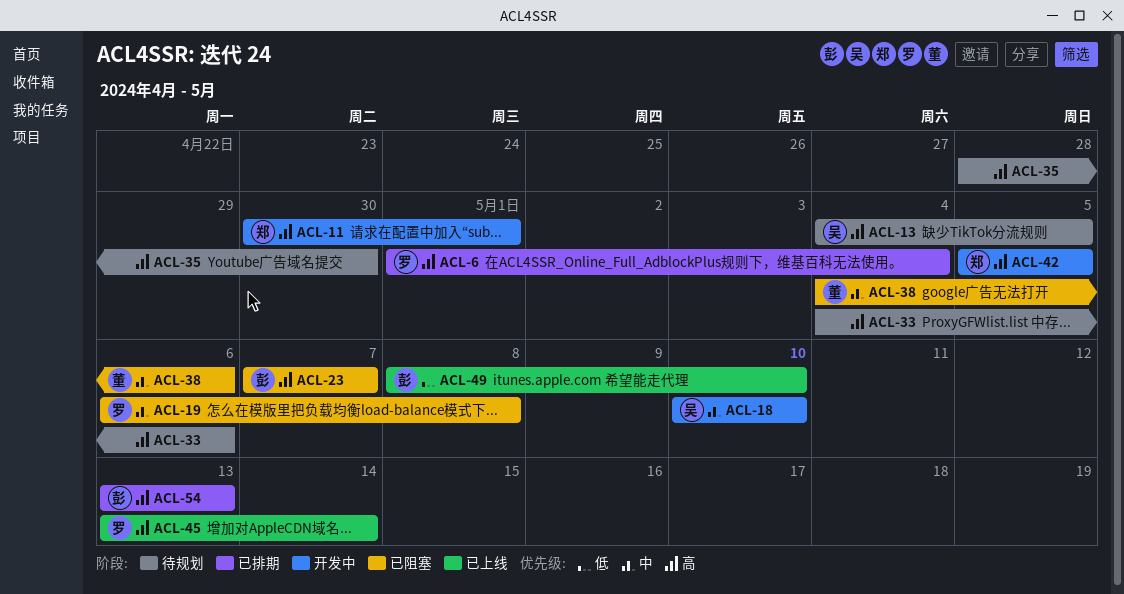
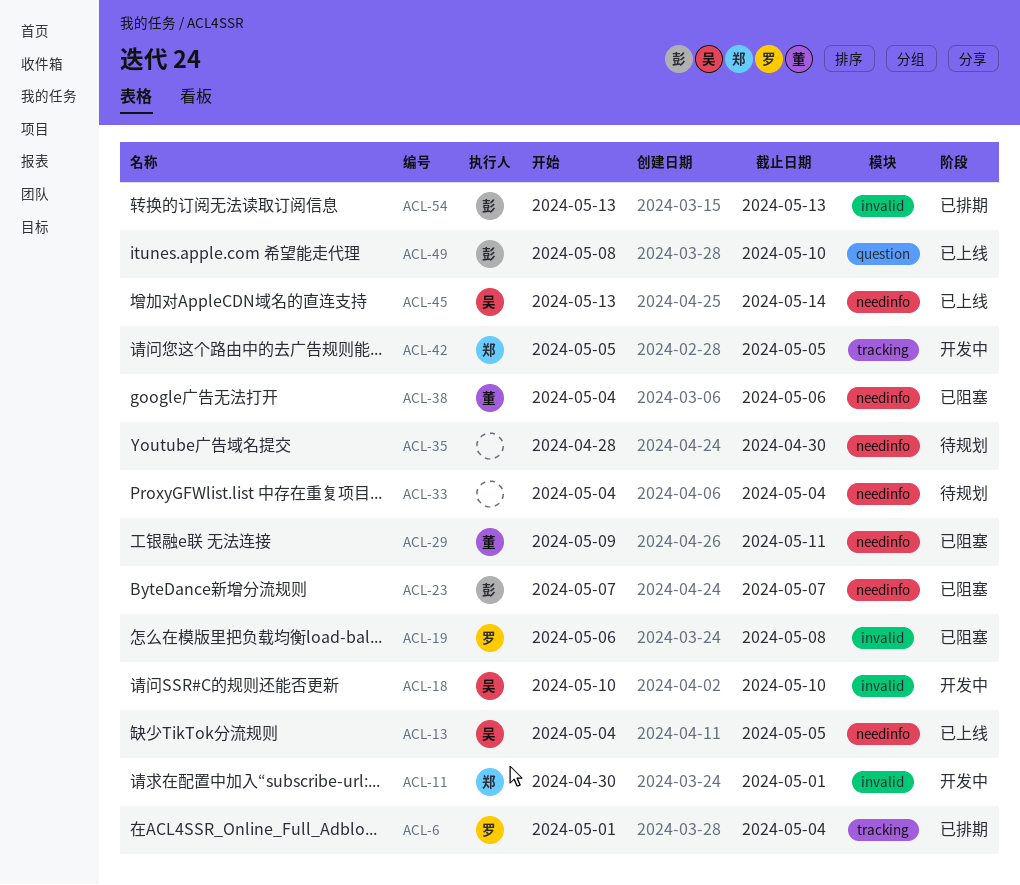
ACL-13, status: 待规划 -> 已上线
ACL-29: none -> present
ACL-33, due: May 6 -> May 4
ACL-45, owner: 罗 -> 吴

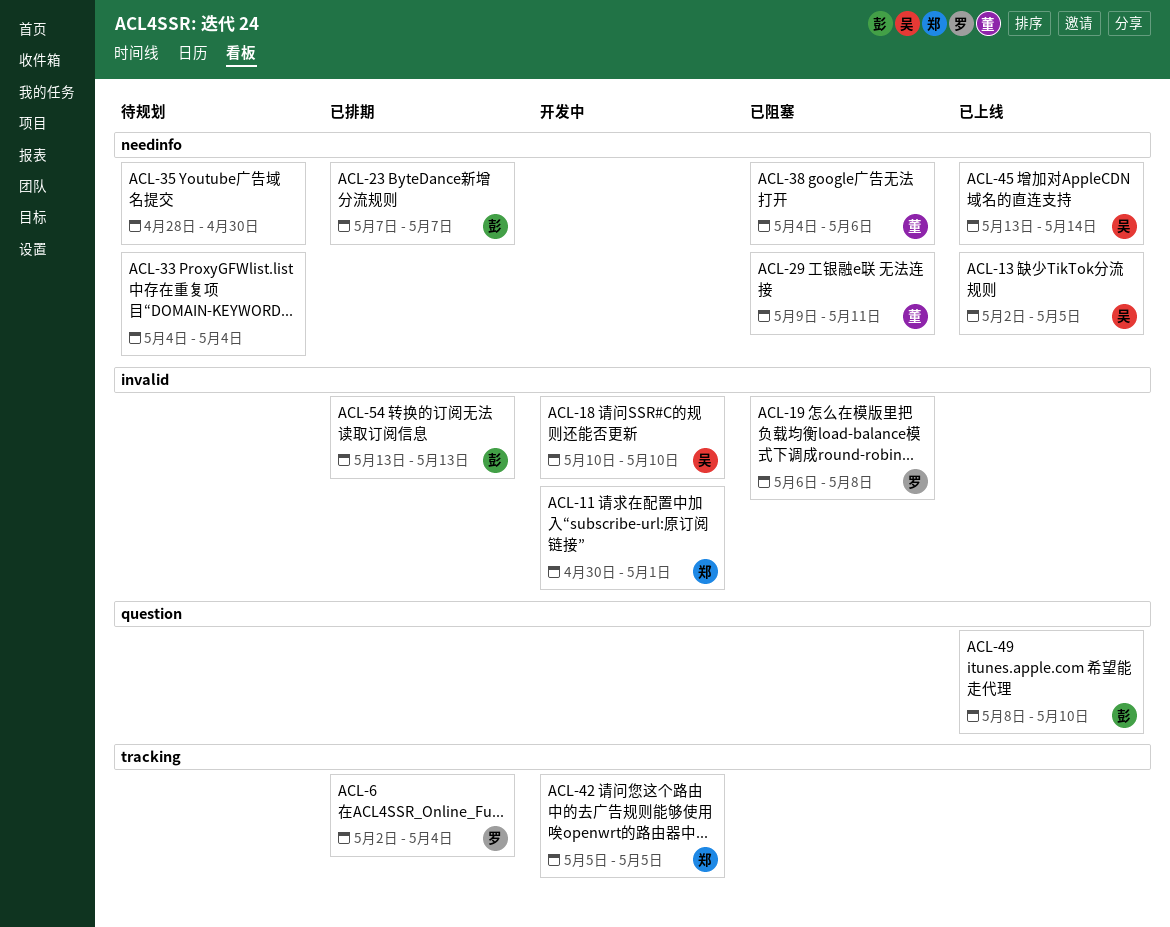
ACL-6, start: May 1 -> May 2
ACL-13, start: May 4 -> May 2
ACL-23, status: 已阻塞 -> 已排期

